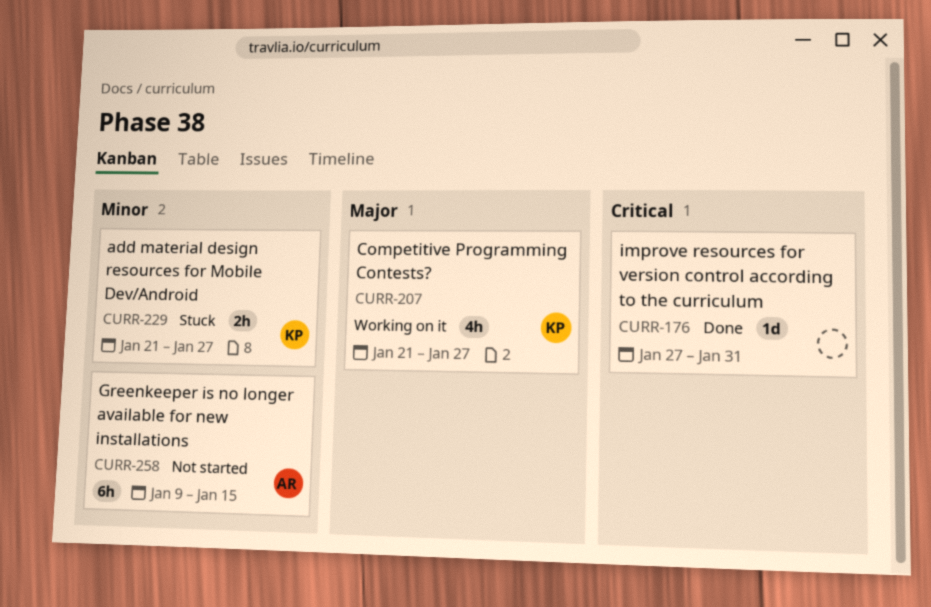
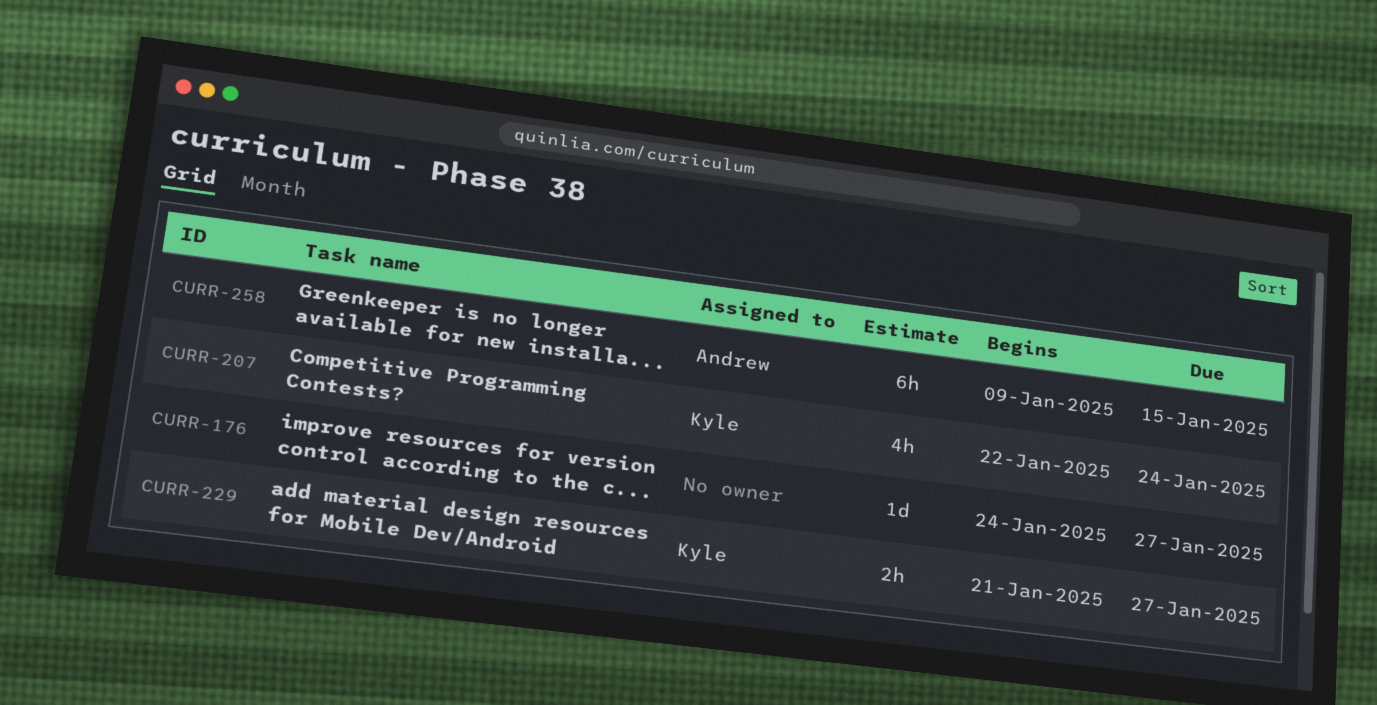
CURR-176, start: Jan 27 -> Jan 24
CURR-176, due: Jan 31 -> Jan 27
CURR-207, start: Jan 21 -> Jan 22
CURR-207, due: Jan 27 -> Jan 24

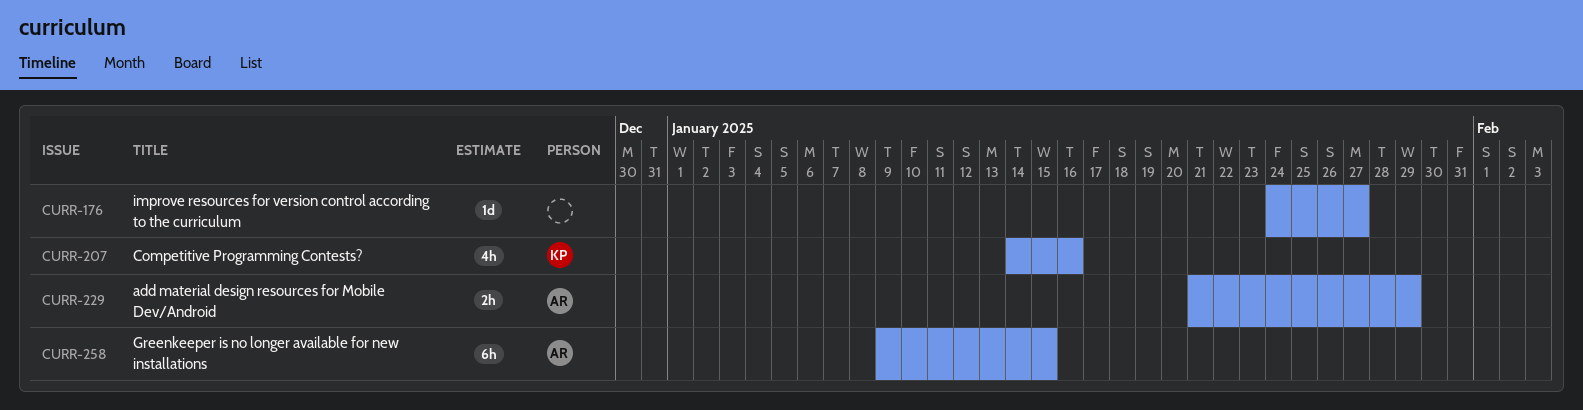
CURR-207, start: Jan 22 -> Jan 14
CURR-207, due: Jan 24 -> Jan 16
CURR-229, owner: Kyle -> Andrew
CURR-229, due: Jan 27 -> Jan 29

